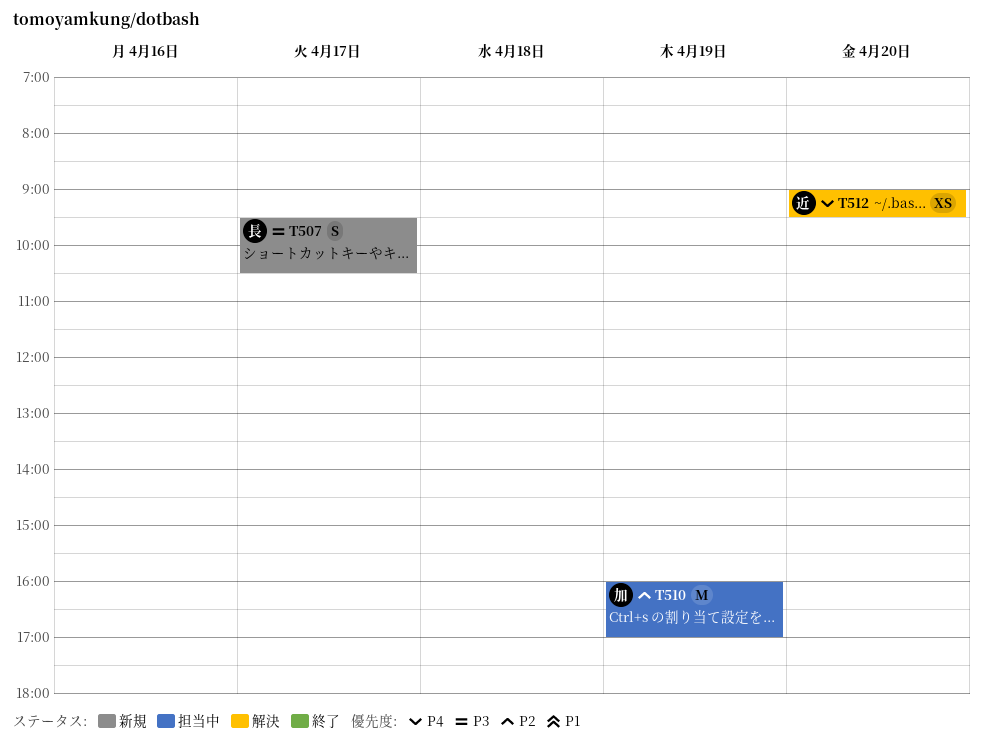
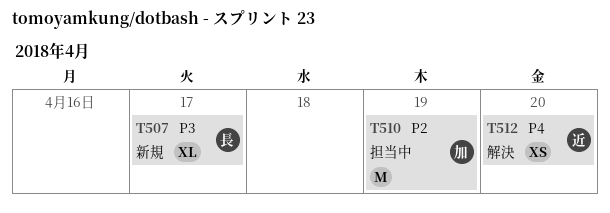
T507, estimate: S -> XL

